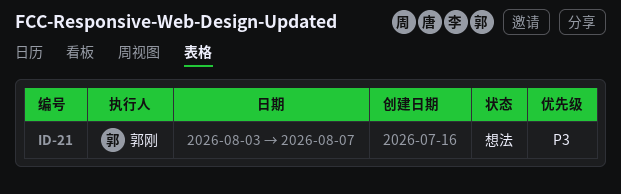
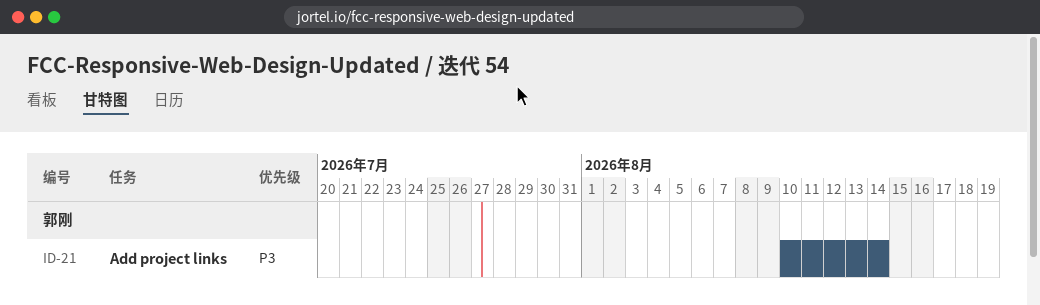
ID-21, start: Aug 3 -> Aug 10
ID-21, due: Aug 7 -> Aug 14

